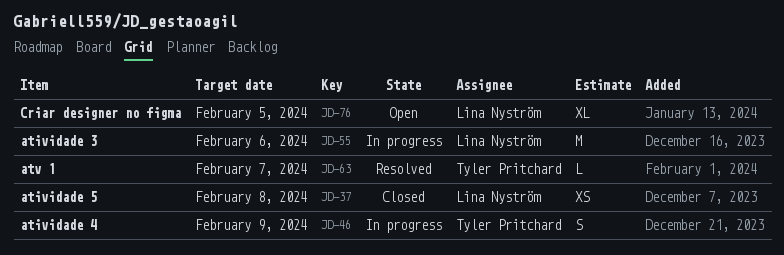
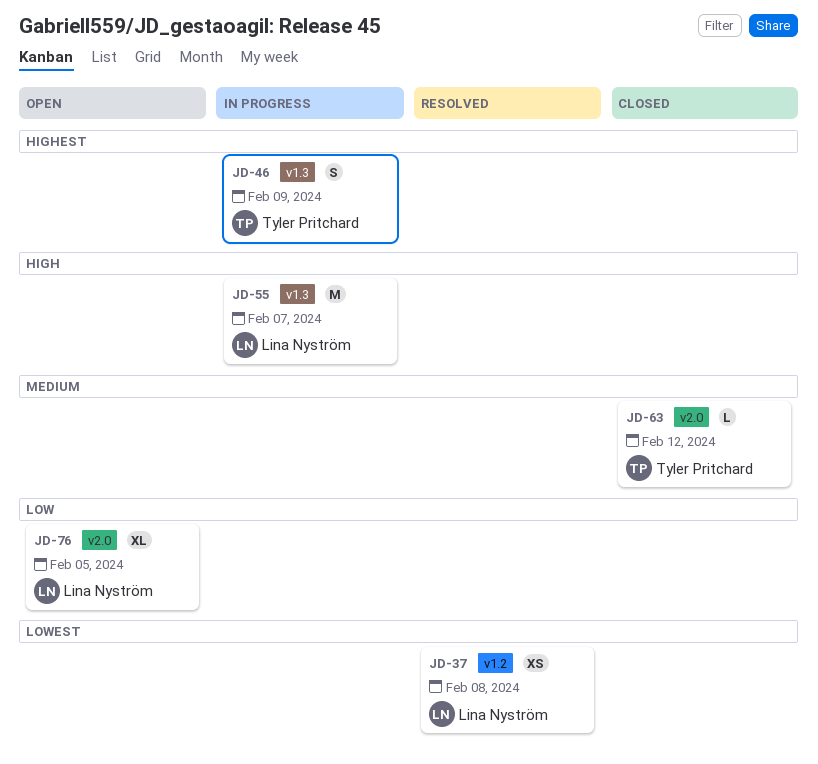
JD-37, status: Closed -> Resolved
JD-55, due: Feb 6 -> Feb 7
JD-63, status: Resolved -> Closed
JD-63, due: Feb 7 -> Feb 12

